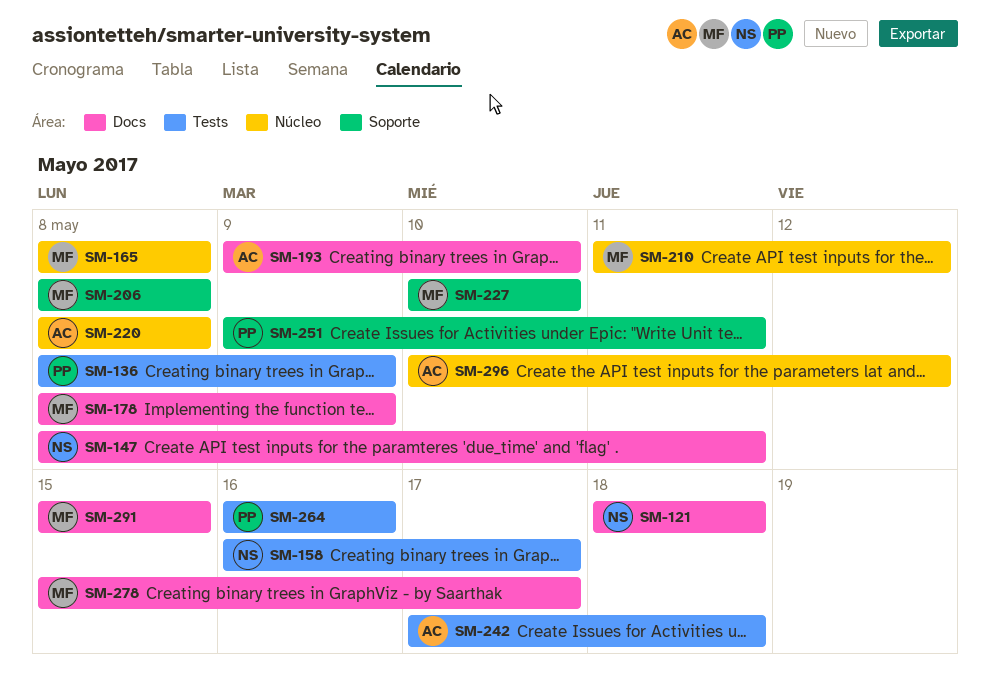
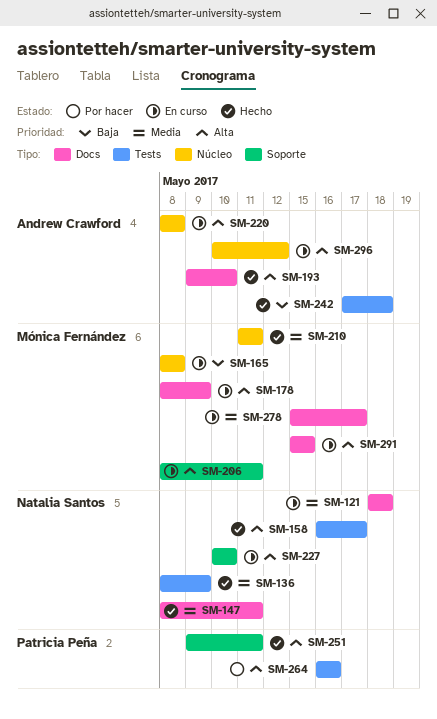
SM-136, owner: Patricia Peña -> Natalia Santos
SM-206, due: May 8 -> May 11
SM-210, due: May 12 -> May 11
SM-227, owner: Mónica Fernández -> Natalia Santos

